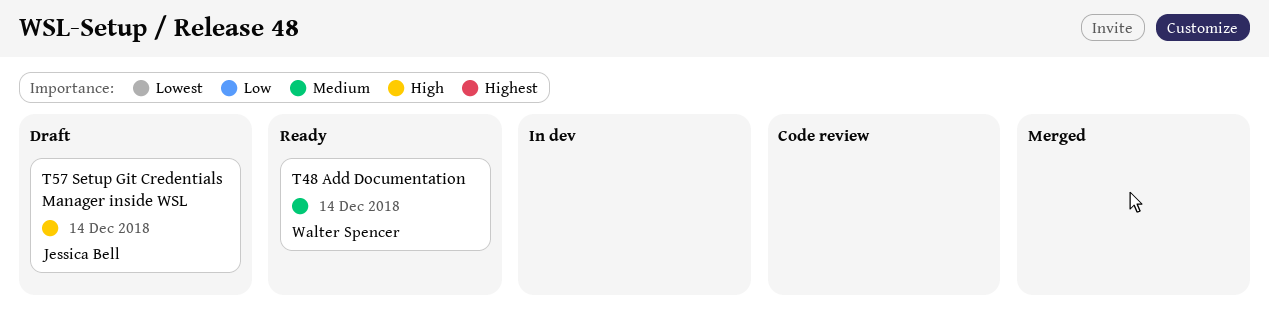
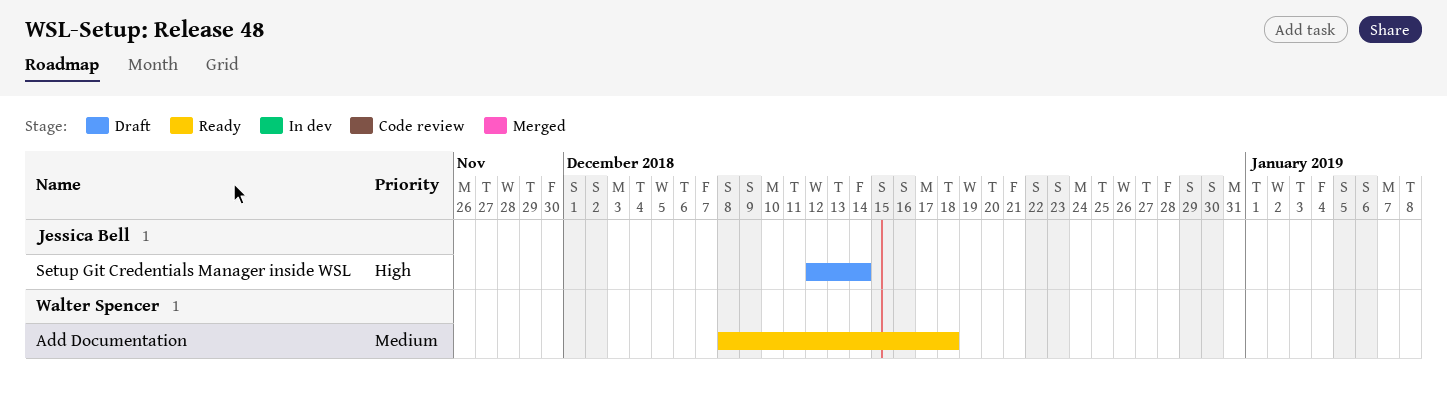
Add Documentation, due: Dec 14 -> Dec 18

